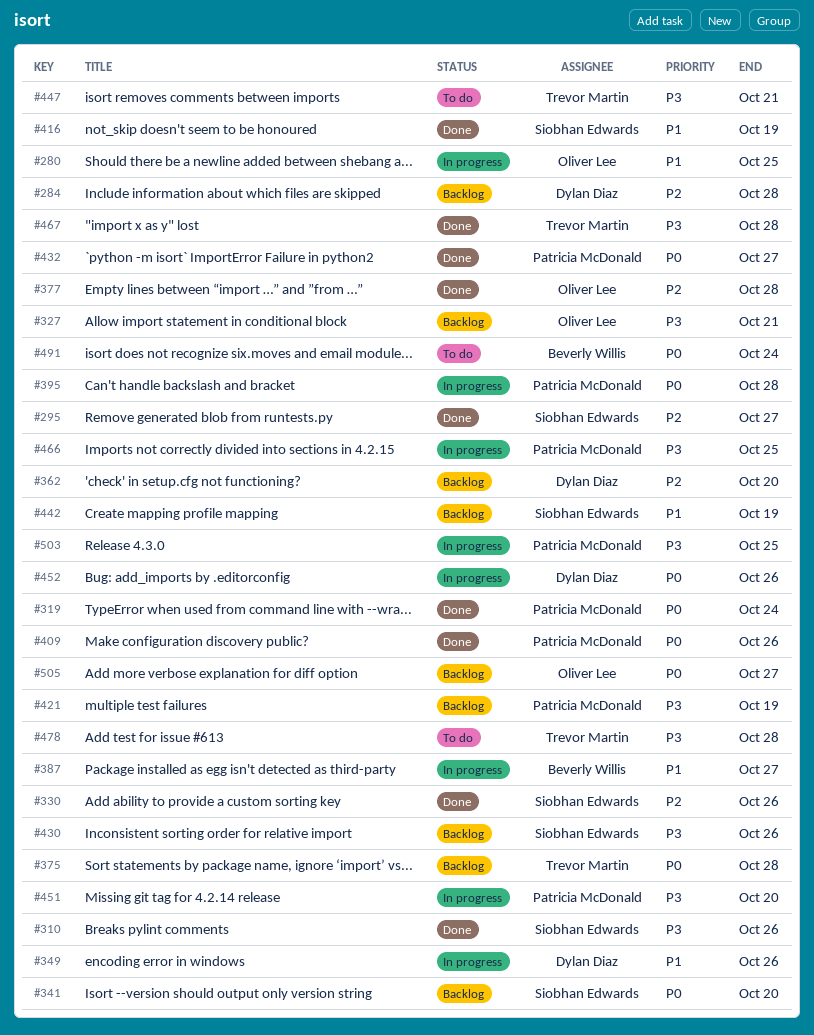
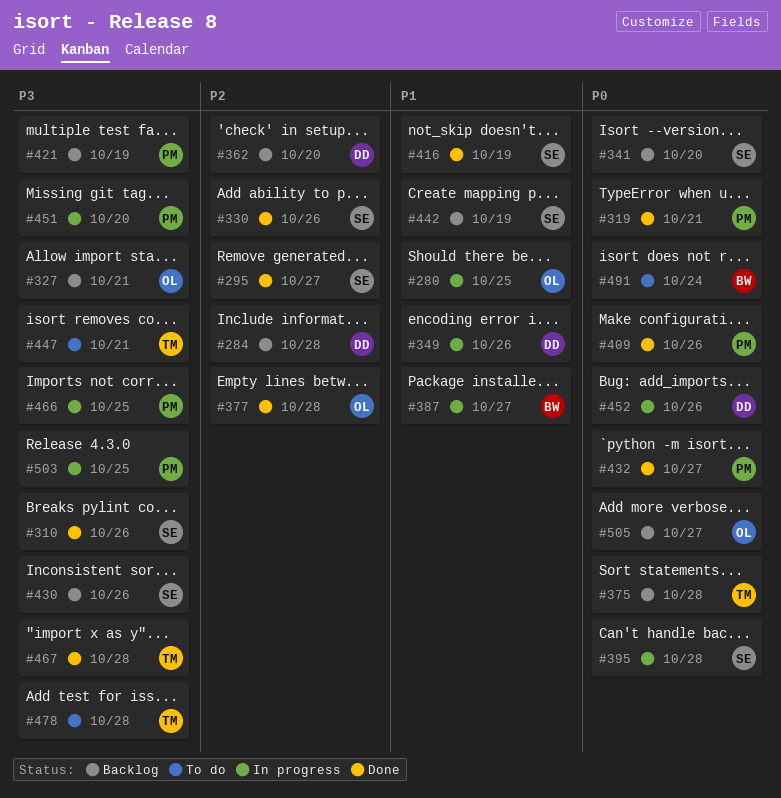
#319, due: Oct 24 -> Oct 21
#395, owner: Patricia McDonald -> Siobhan Edwards

